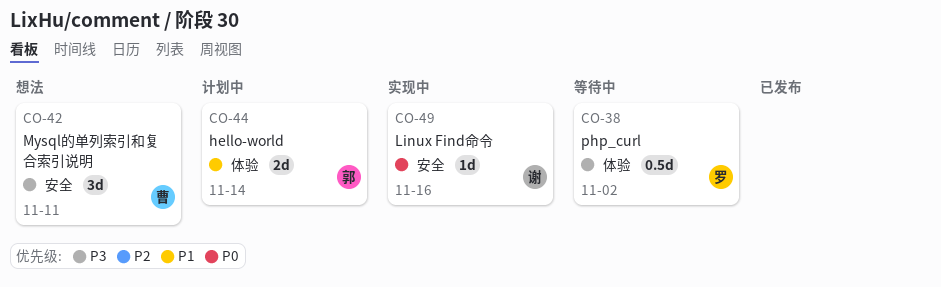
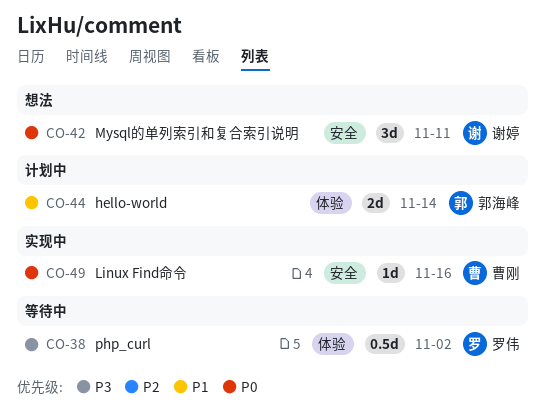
CO-42, owner: 曹刚 -> 谢婷
CO-42, priority: P3 -> P0
CO-49, owner: 谢婷 -> 曹刚

